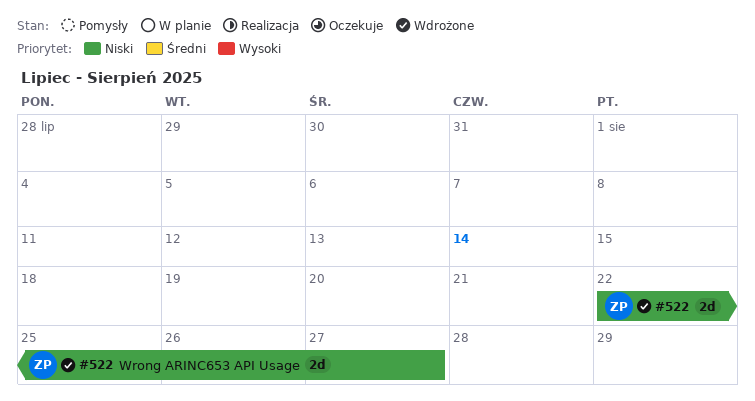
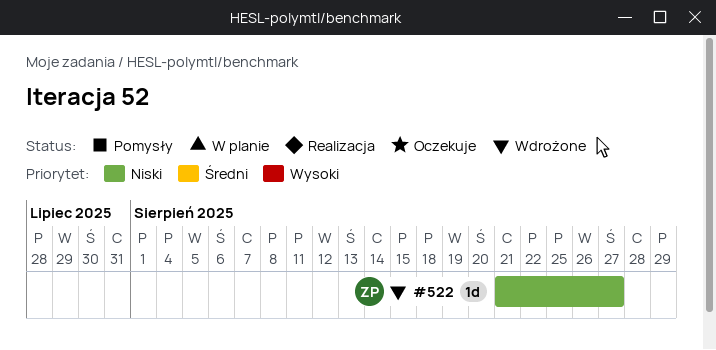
#522, estimate: 2d -> 1d
#522, start: Aug 22 -> Aug 21

